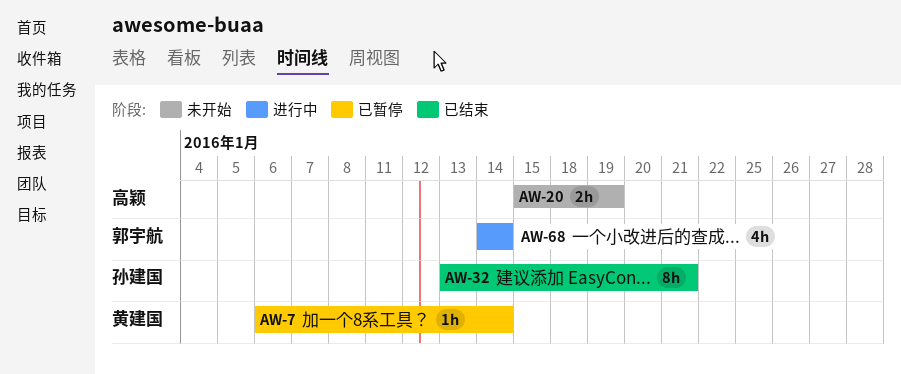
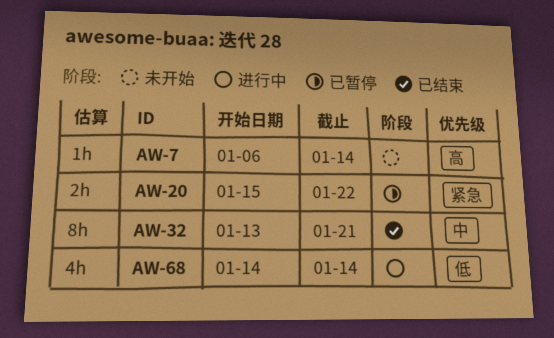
AW-7, status: 已暂停 -> 未开始
AW-20, status: 未开始 -> 已暂停
AW-20, due: Jan 19 -> Jan 22

